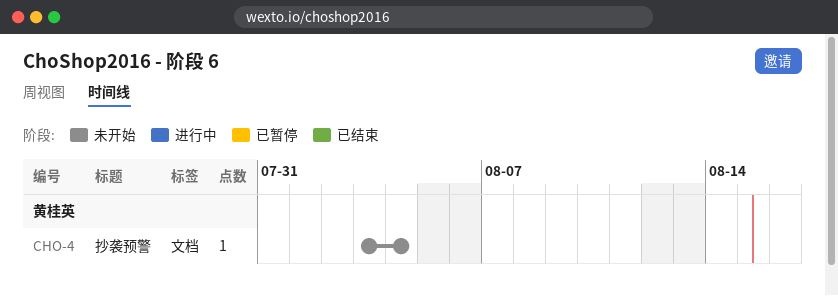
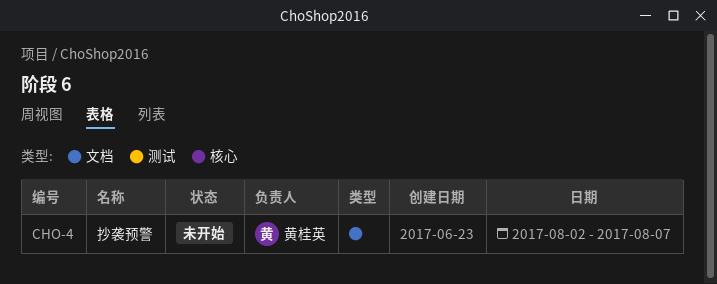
CHO-4, start: Aug 3 -> Aug 2
CHO-4, due: Aug 4 -> Aug 7

